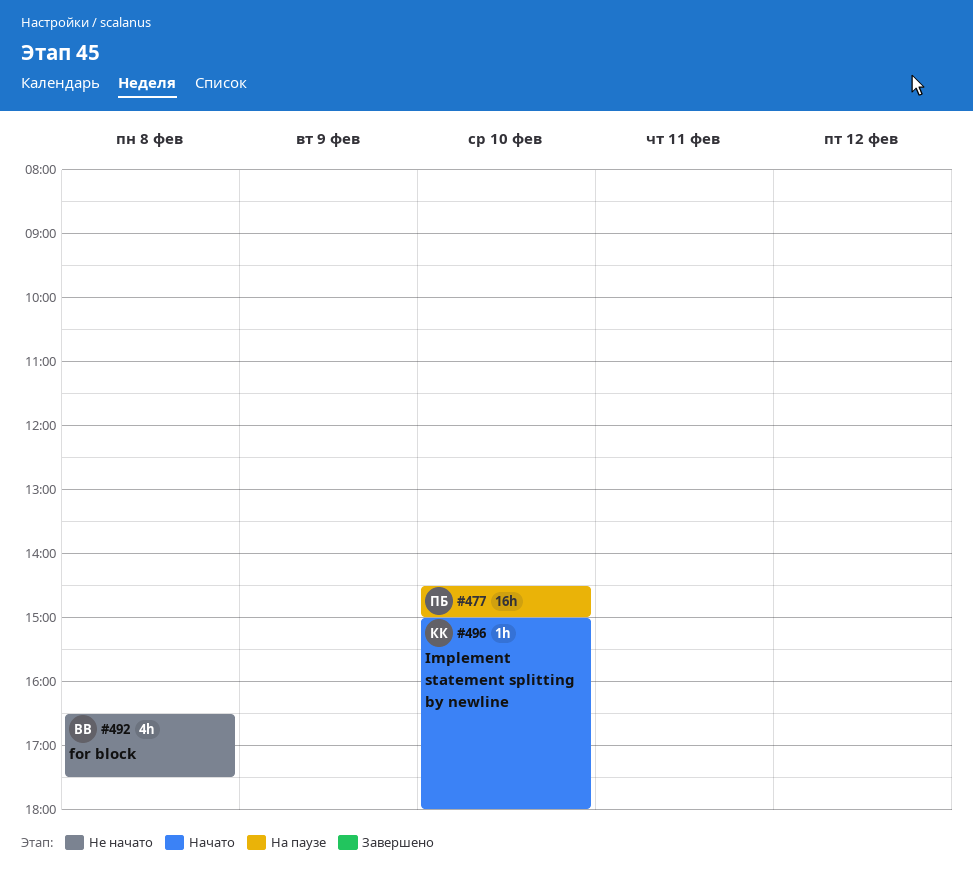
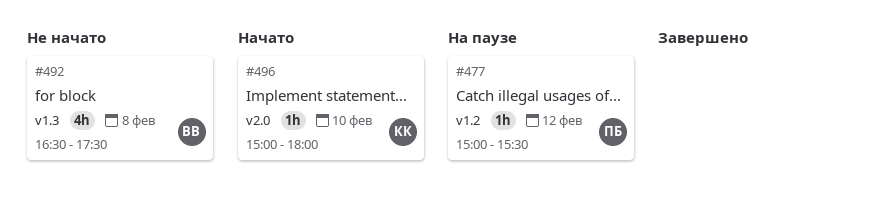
#477, estimate: 16h -> 1h
#477, day: Feb 10 -> Feb 12
#477, begins: 14:30 -> 15:00
#477, ends: 15:00 -> 15:30

